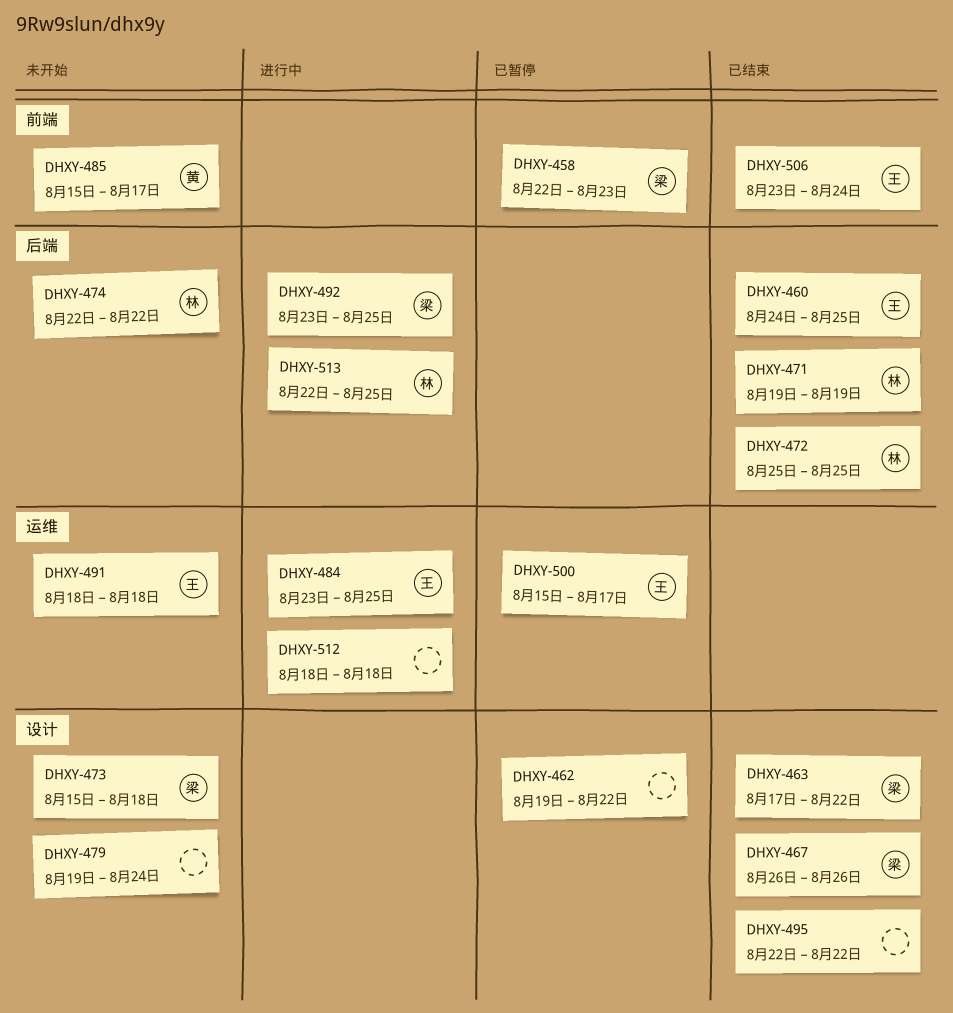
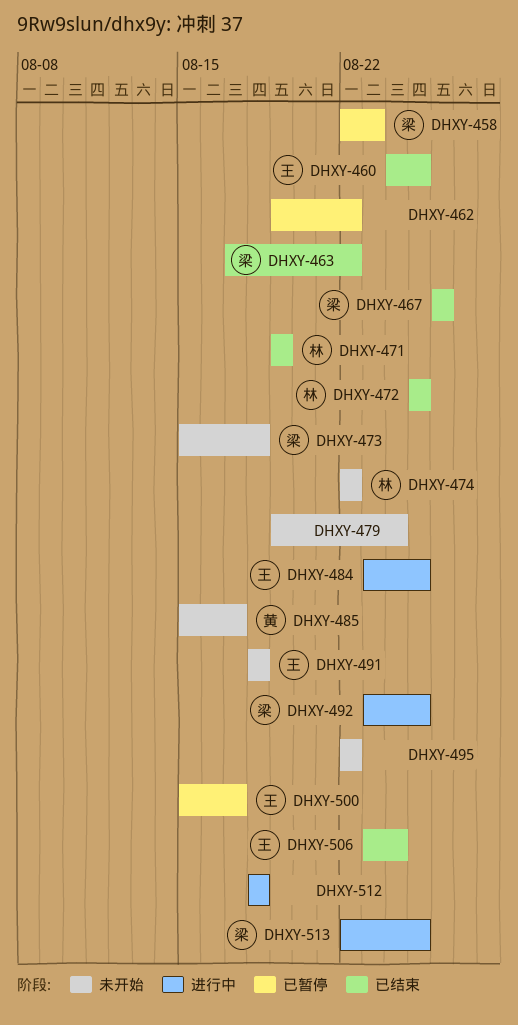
DHXY-495, status: 已结束 -> 未开始
DHXY-513, owner: 林 -> 梁

